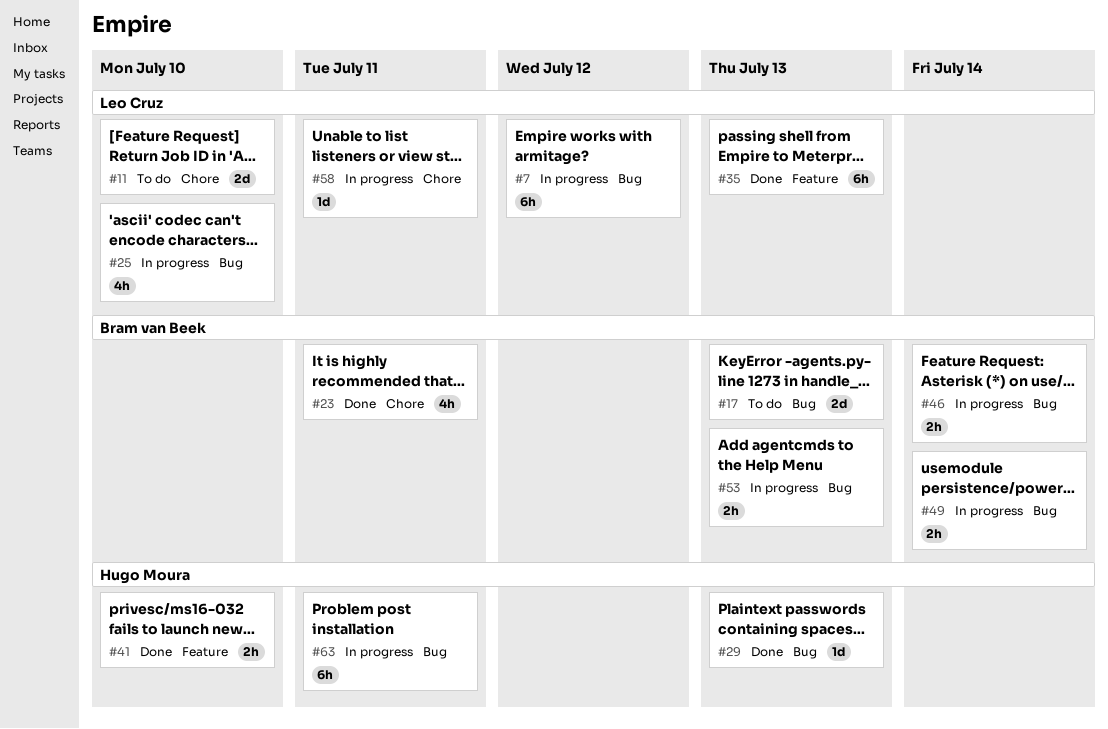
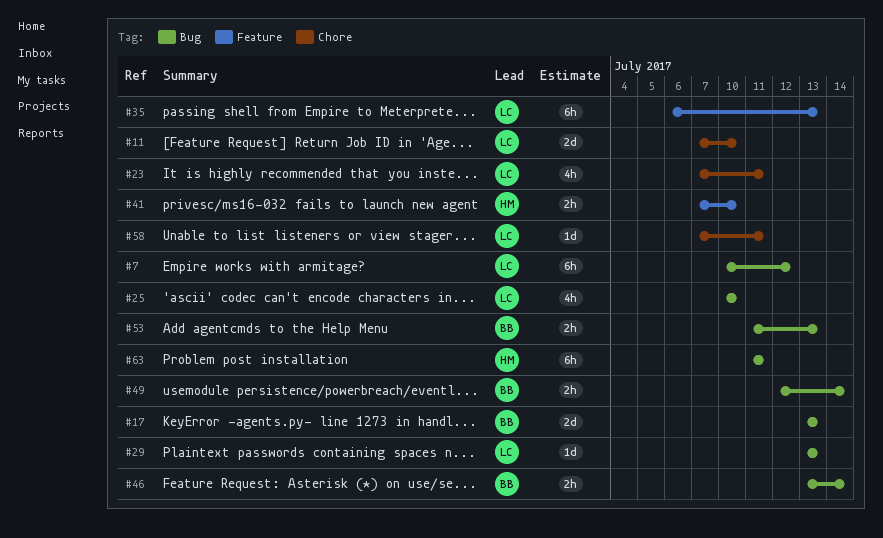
#23, owner: Bram van Beek -> Leo Cruz
#29, owner: Hugo Moura -> Leo Cruz

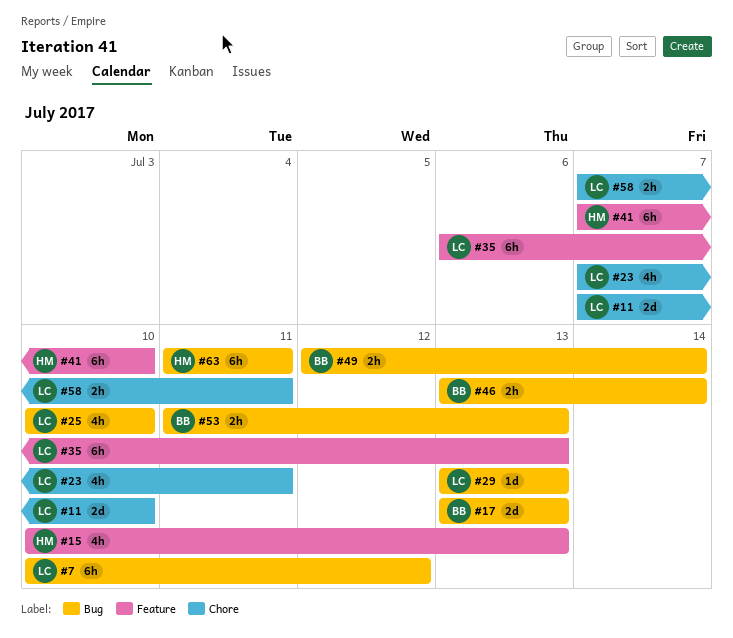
#15: none -> present
#41, estimate: 2h -> 6h
#58, estimate: 1d -> 2h

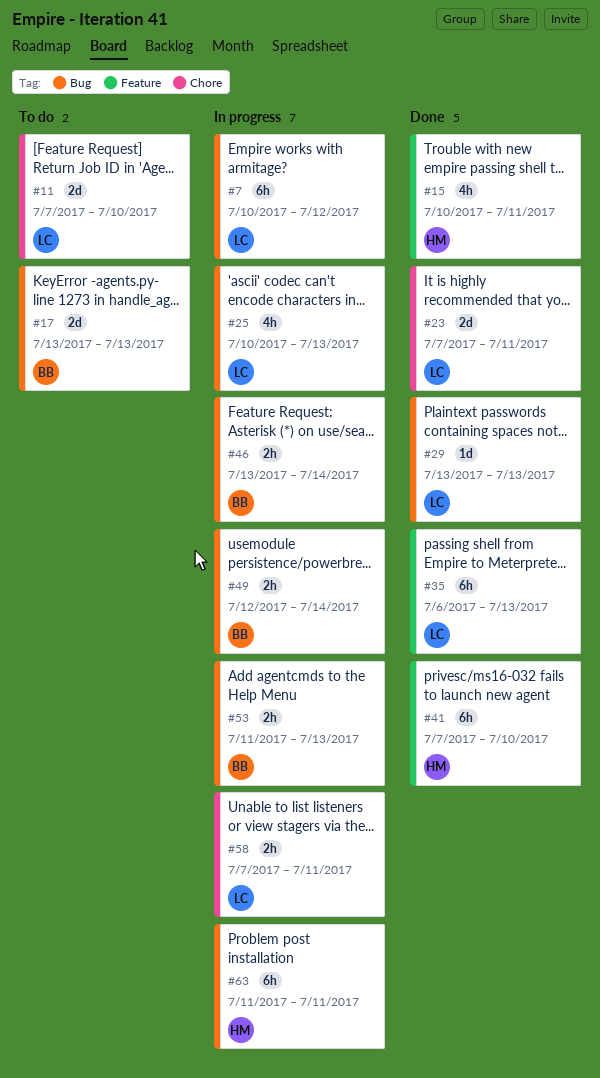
#15, due: Jul 13 -> Jul 11
#23, estimate: 4h -> 2d
#25, due: Jul 10 -> Jul 13

